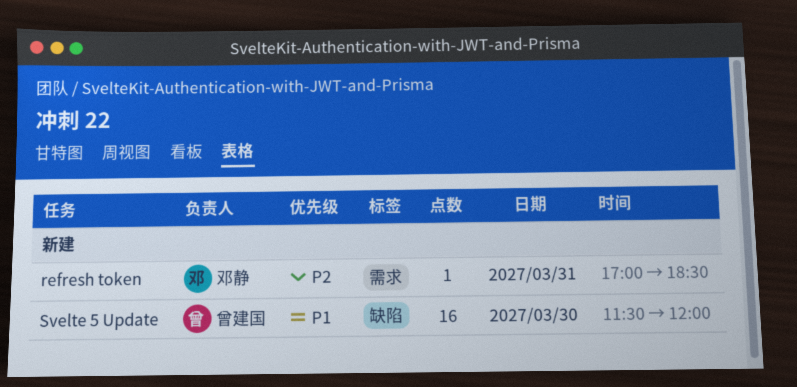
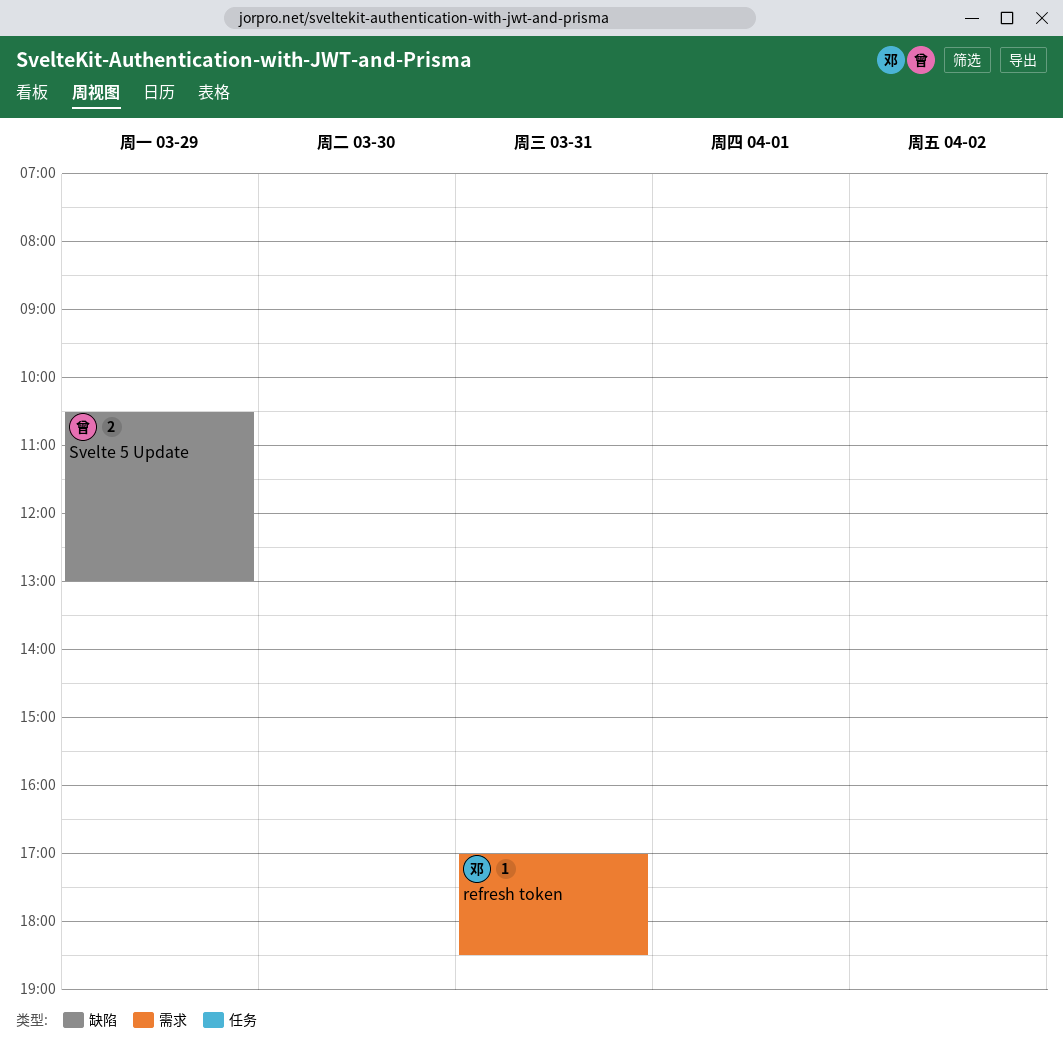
Svelte 5 Update, estimate: 16 -> 2
Svelte 5 Update, day: Mar 30 -> Mar 29
Svelte 5 Update, begins: 11:30 -> 10:30
Svelte 5 Update, ends: 12:00 -> 13:00

